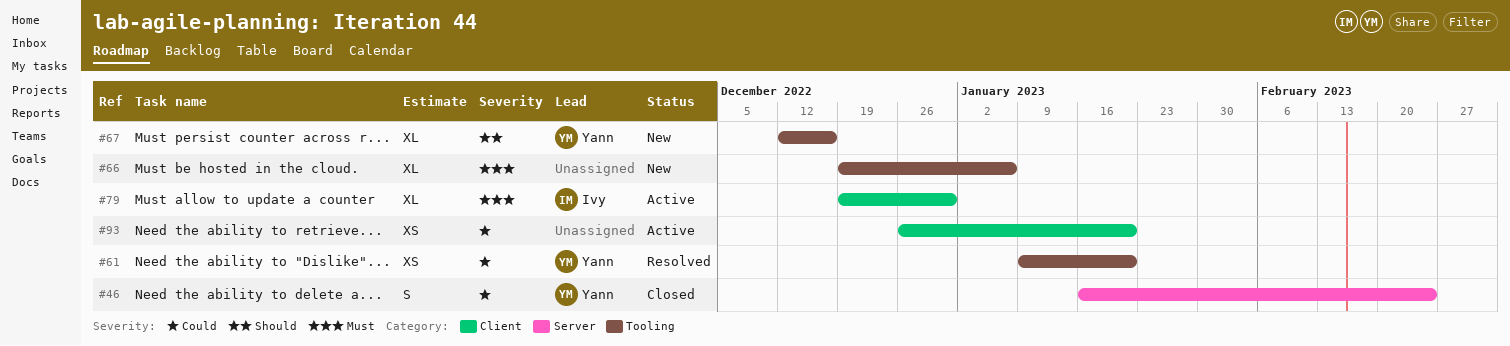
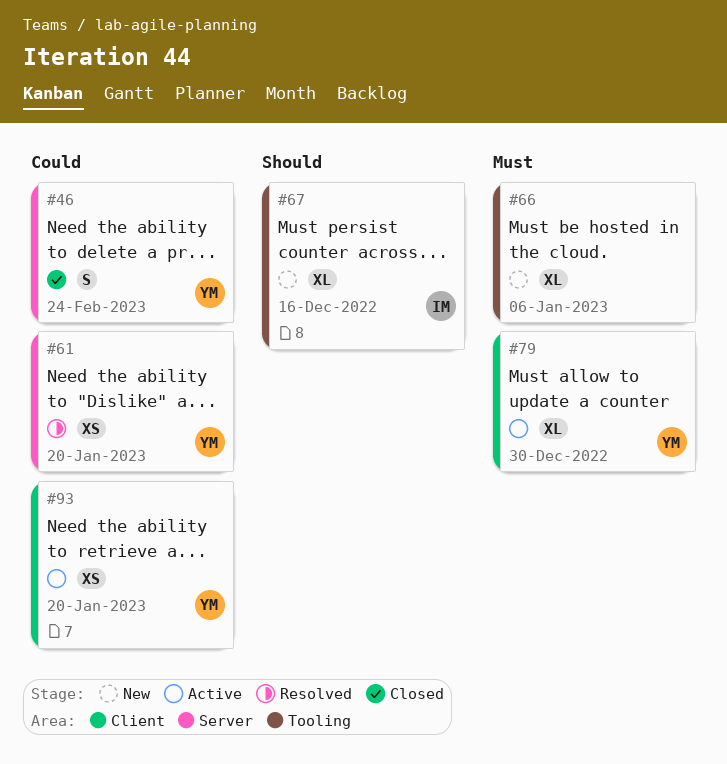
#61, label: Tooling -> Server
#67, owner: Yann -> Ivy
#79, owner: Ivy -> Yann
#93, owner: none -> Yann

